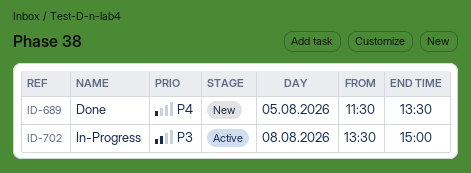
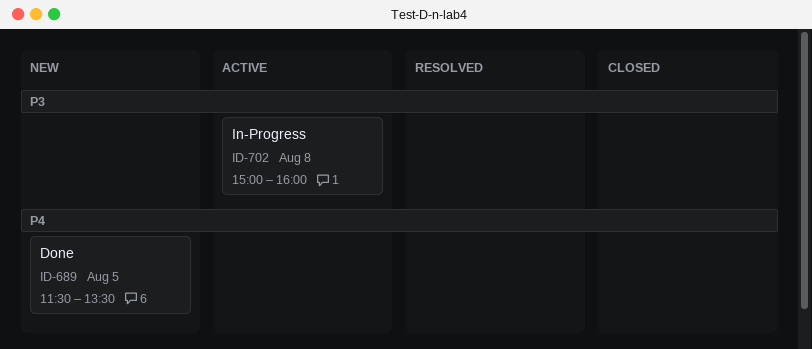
ID-702, begins: 13:30 -> 15:00
ID-702, ends: 15:00 -> 16:00

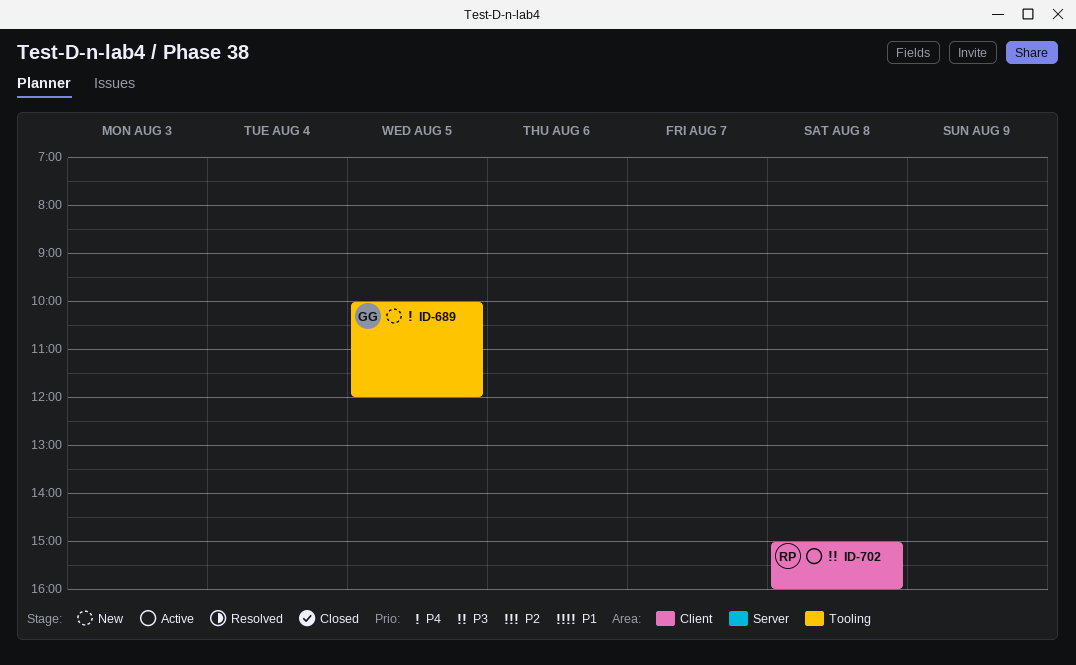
ID-689, begins: 11:30 -> 10:00
ID-689, ends: 13:30 -> 12:00

